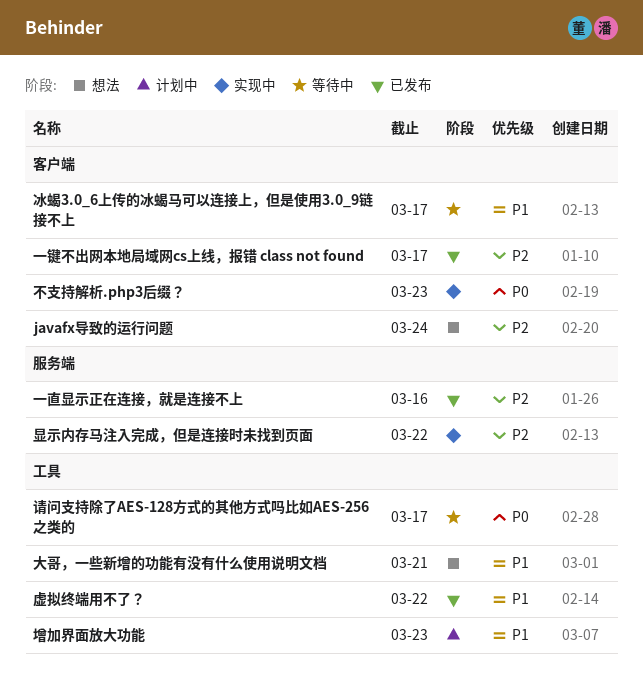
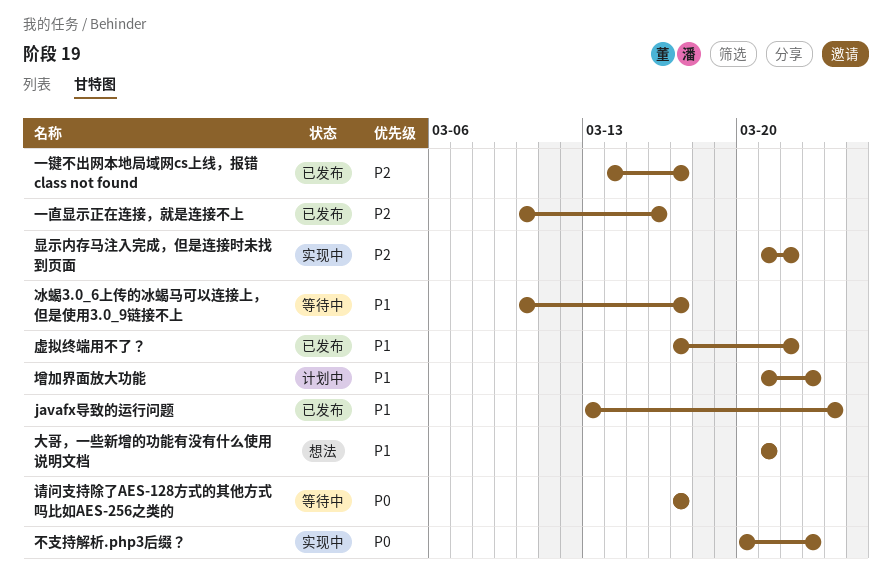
javafx导致的运行问题, status: 想法 -> 已发布
javafx导致的运行问题, priority: P2 -> P1

